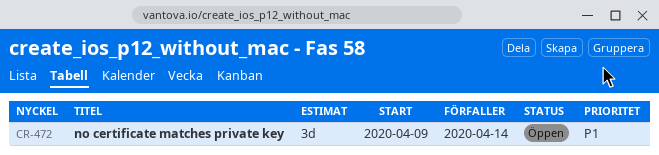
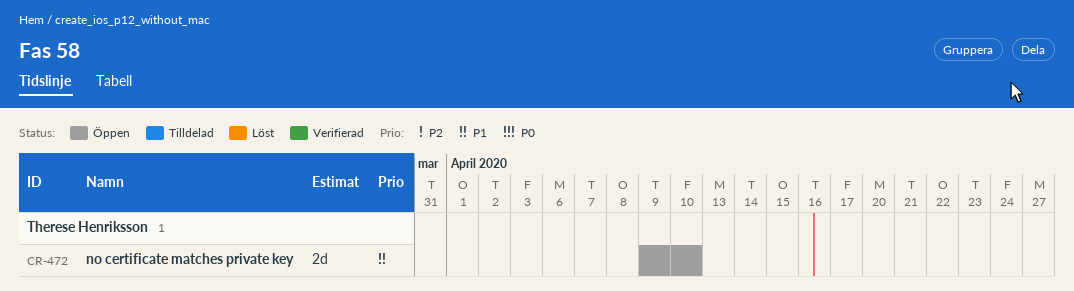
CR-472, estimate: 3d -> 2d
CR-472, due: Apr 14 -> Apr 10

